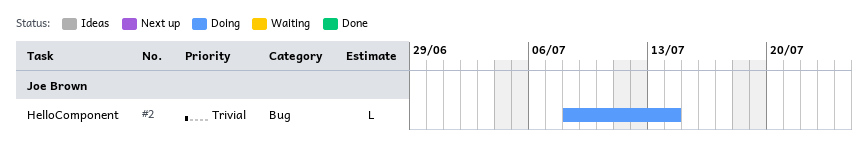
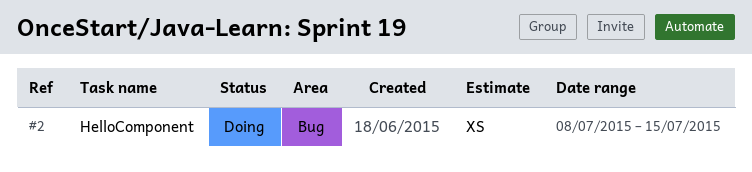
#2, estimate: L -> XS
#2, due: Jul 14 -> Jul 15

